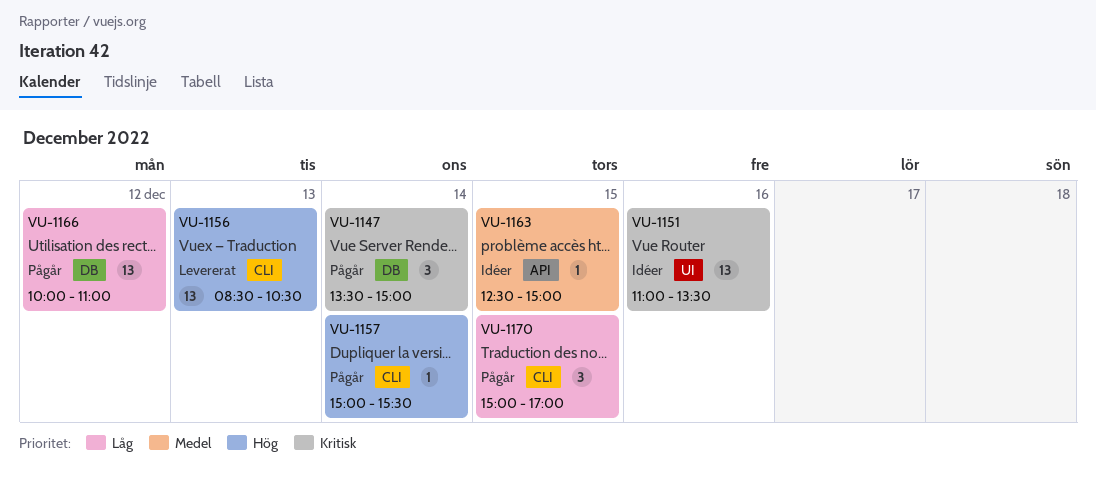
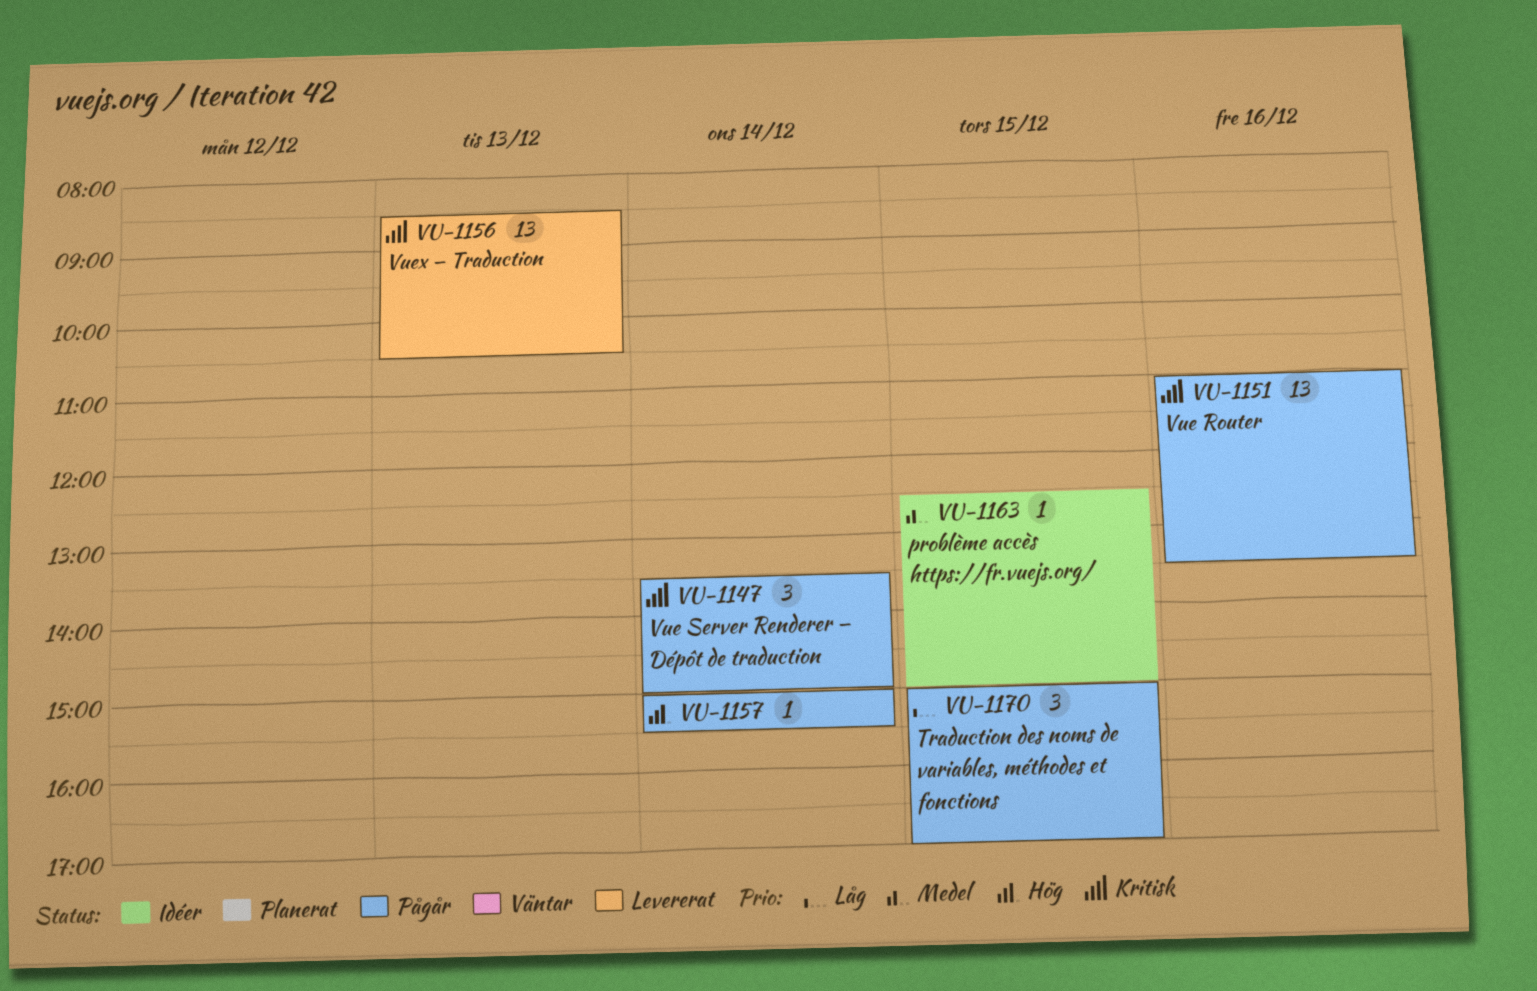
VU-1151, status: Idéer -> Pågår
VU-1156, priority: Hög -> Kritisk
VU-1166: present -> none

